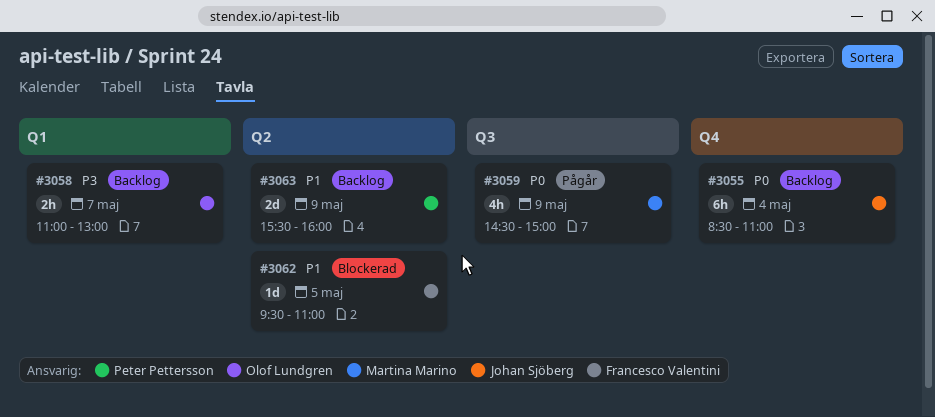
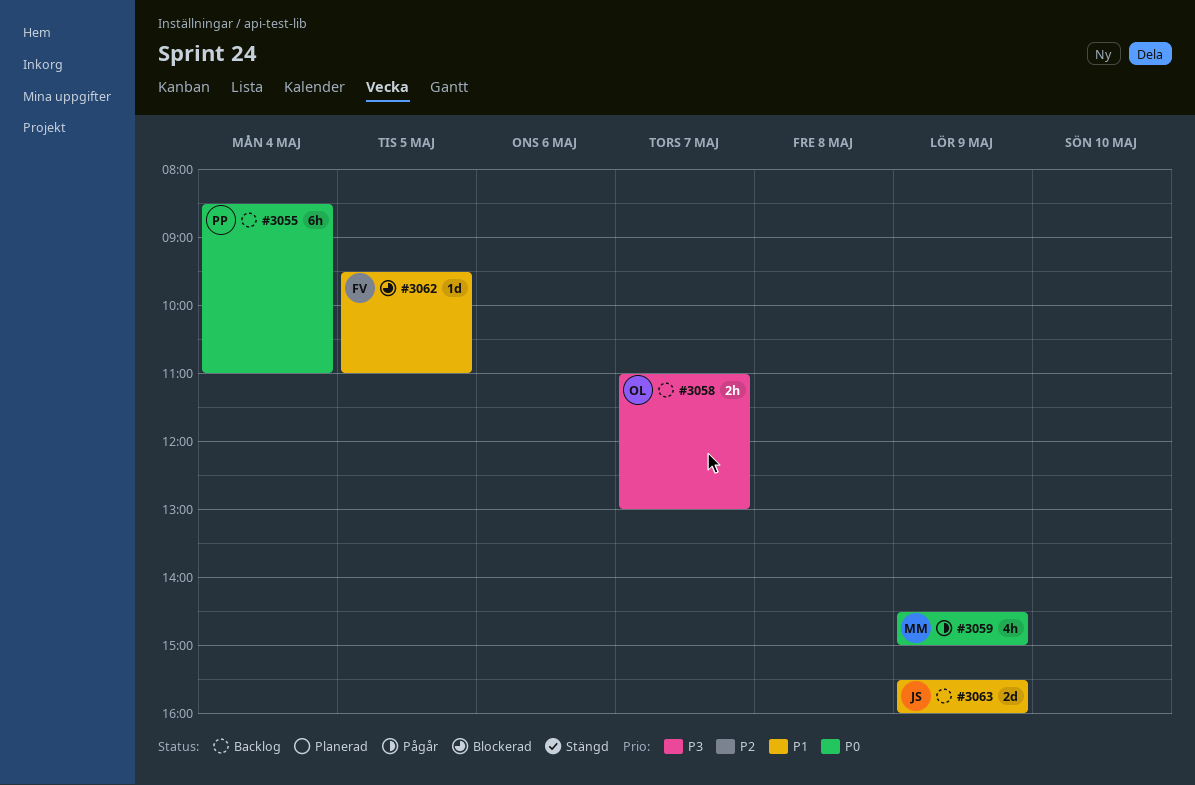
#3055, owner: Johan Sjöberg -> Peter Pettersson
#3063, owner: Peter Pettersson -> Johan Sjöberg

